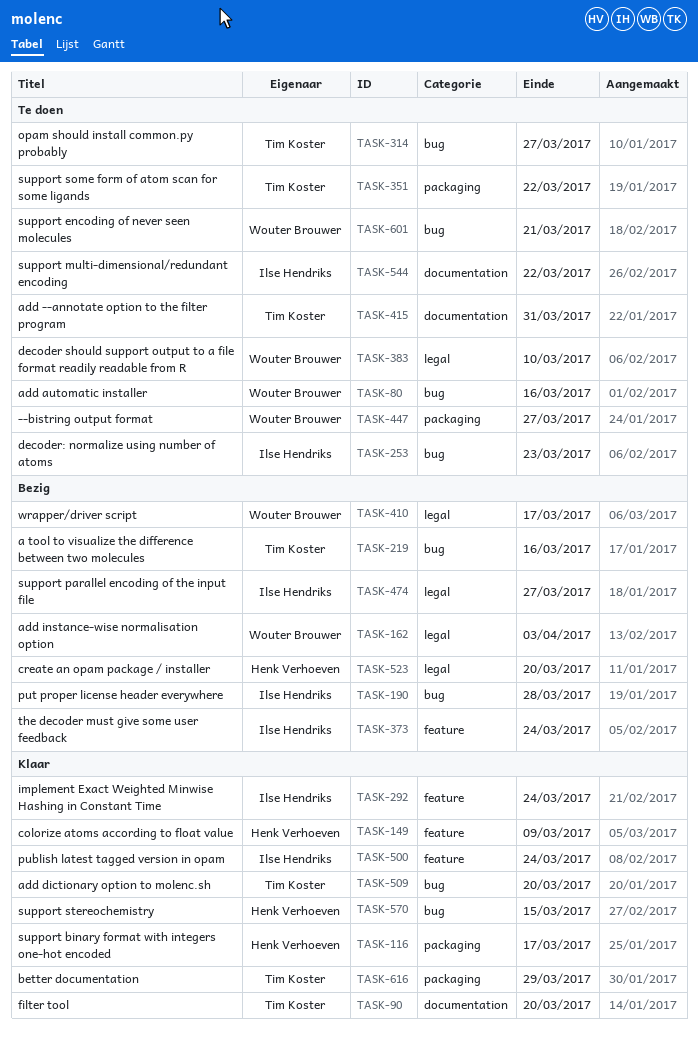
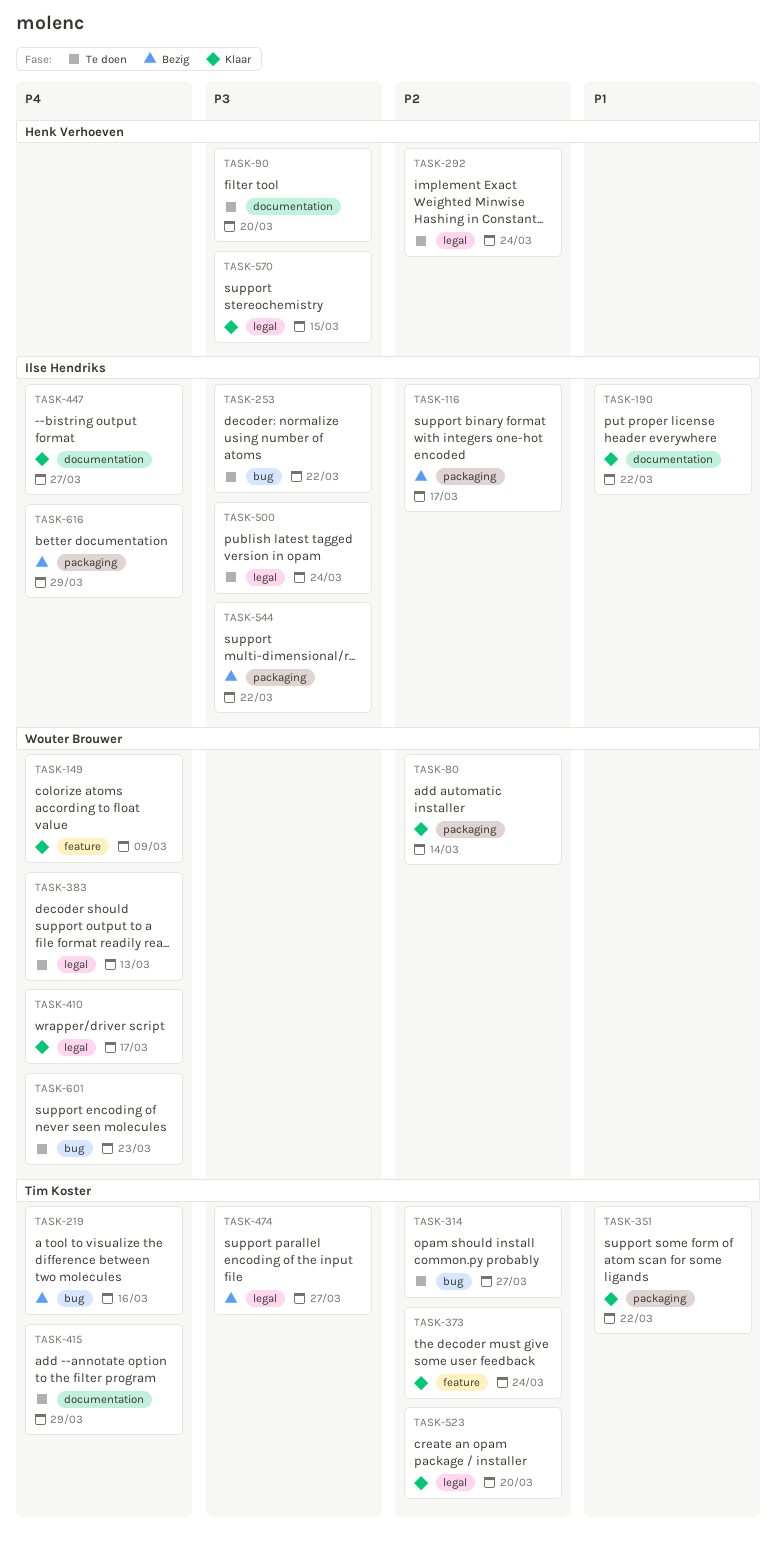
TASK-80, status: Te doen -> Klaar
TASK-80, label: bug -> packaging
TASK-80, due: Mar 16 -> Mar 14
TASK-90, status: Klaar -> Te doen
TASK-90, owner: Tim Koster -> Henk Verhoeven
TASK-116, status: Klaar -> Bezig
TASK-116, owner: Henk Verhoeven -> Ilse Hendriks
TASK-149, owner: Henk Verhoeven -> Wouter Brouwer
TASK-162: present -> none
TASK-190, status: Bezig -> Klaar
TASK-190, label: bug -> documentation
TASK-190, due: Mar 28 -> Mar 22
TASK-253, due: Mar 23 -> Mar 22
TASK-292, status: Klaar -> Te doen
TASK-292, owner: Ilse Hendriks -> Henk Verhoeven
TASK-292, label: feature -> legal
TASK-351, status: Te doen -> Klaar
TASK-373, status: Bezig -> Klaar
TASK-373, owner: Ilse Hendriks -> Tim Koster
TASK-383, due: Mar 10 -> Mar 13
TASK-410, status: Bezig -> Klaar
TASK-415, due: Mar 31 -> Mar 29
TASK-447, status: Te doen -> Klaar
TASK-447, owner: Wouter Brouwer -> Ilse Hendriks
TASK-447, label: packaging -> documentation
TASK-474, owner: Ilse Hendriks -> Tim Koster
TASK-500, status: Klaar -> Te doen
TASK-500, label: feature -> legal
TASK-509: present -> none
TASK-523, status: Bezig -> Klaar
TASK-523, owner: Henk Verhoeven -> Tim Koster
TASK-544, status: Te doen -> Bezig
TASK-544, label: documentation -> packaging
TASK-570, label: bug -> legal
TASK-601, due: Mar 21 -> Mar 23
TASK-616, status: Klaar -> Bezig
TASK-616, owner: Tim Koster -> Ilse Hendriks

